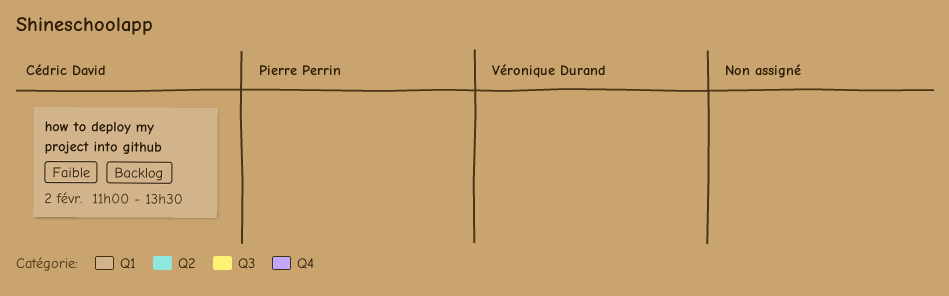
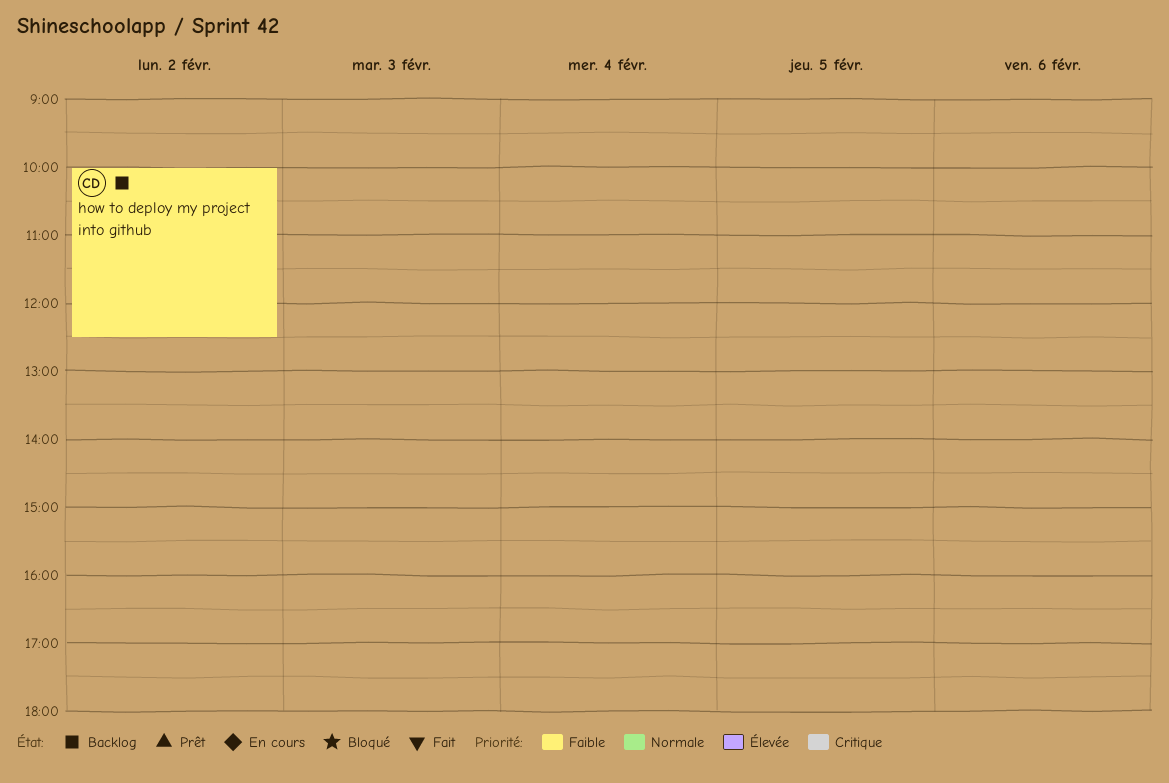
how to deploy my project into github, begins: 11:00 -> 10:00
how to deploy my project into github, ends: 13:30 -> 12:30

